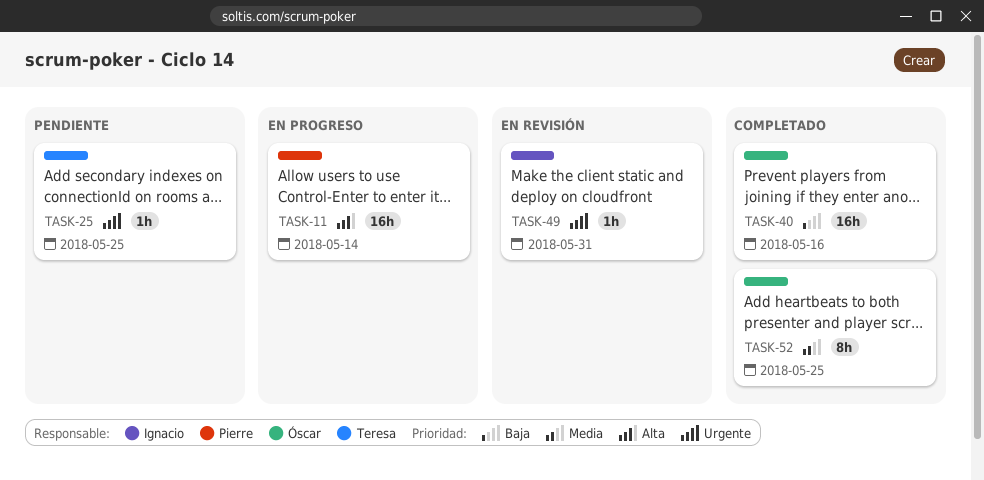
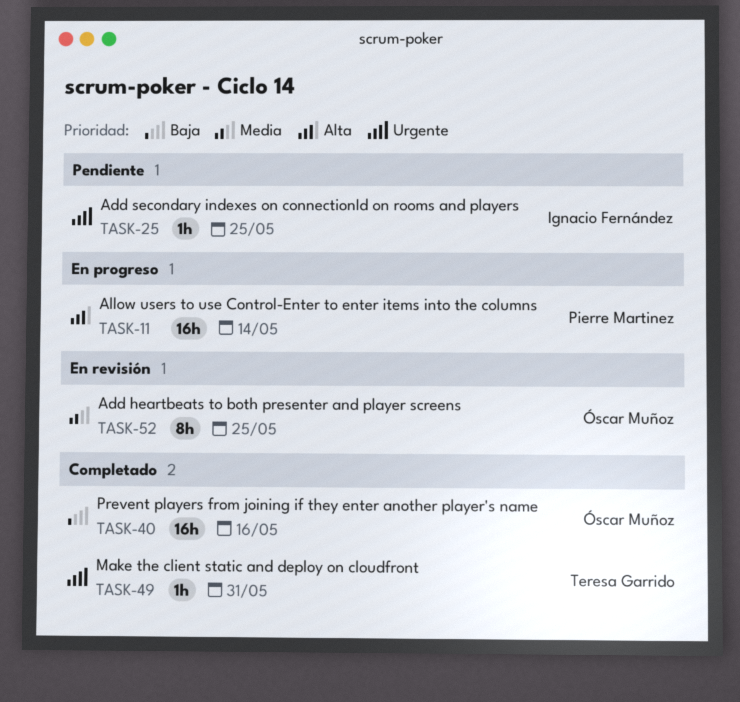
TASK-25, owner: Teresa Garrido -> Ignacio Fernández
TASK-49, status: En revisión -> Completado
TASK-49, owner: Ignacio Fernández -> Teresa Garrido
TASK-52, status: Completado -> En revisión

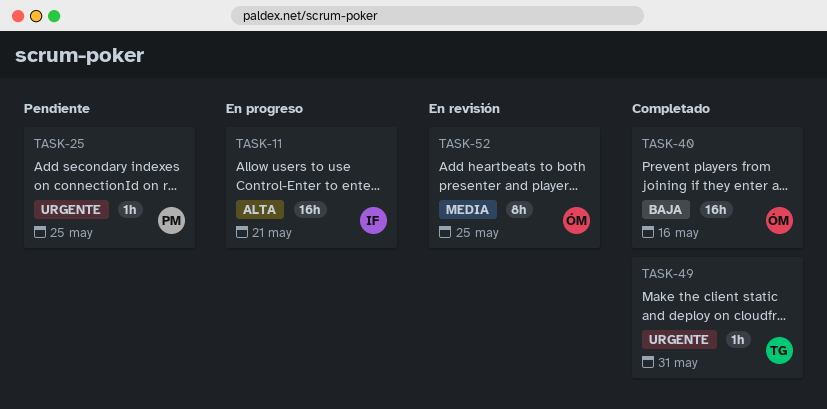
TASK-11, owner: Pierre Martinez -> Ignacio Fernández
TASK-11, due: May 14 -> May 21
TASK-25, owner: Ignacio Fernández -> Pierre Martinez

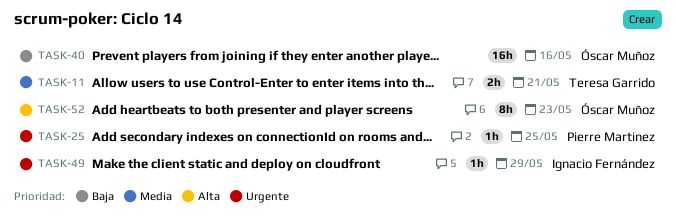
TASK-11, owner: Ignacio Fernández -> Teresa Garrido
TASK-11, priority: Alta -> Media
TASK-11, estimate: 16h -> 2h
TASK-49, owner: Teresa Garrido -> Ignacio Fernández
TASK-49, due: May 31 -> May 29
TASK-52, priority: Media -> Alta
TASK-52, due: May 25 -> May 23

